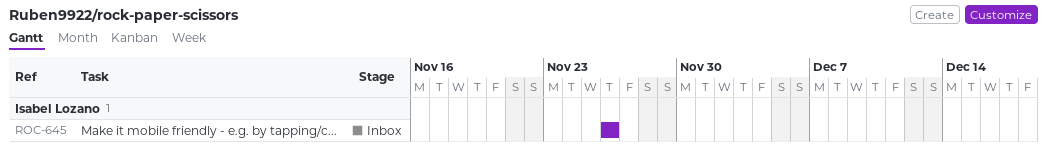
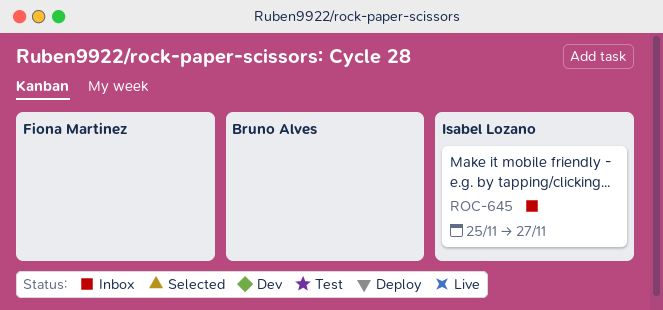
ROC-645, start: Nov 26 -> Nov 25
ROC-645, due: Nov 26 -> Nov 27

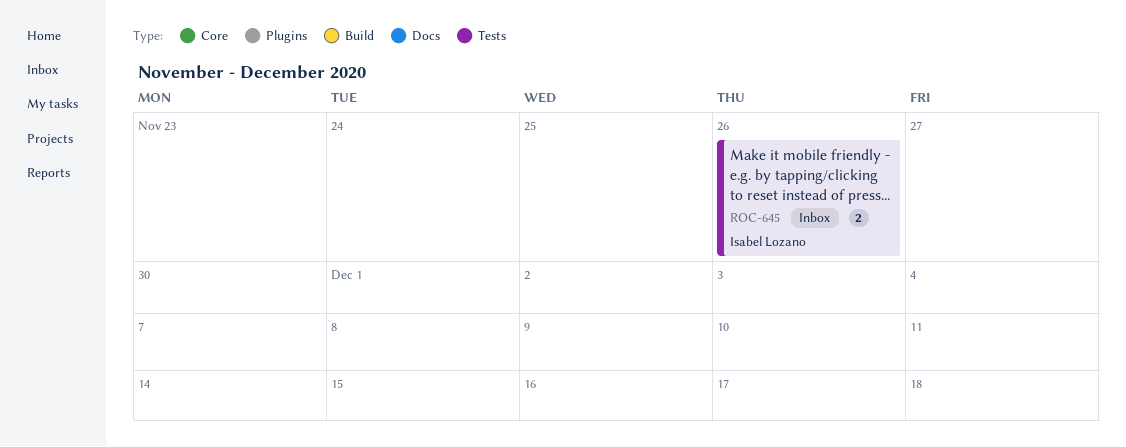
ROC-645, due: Nov 27 -> Nov 26

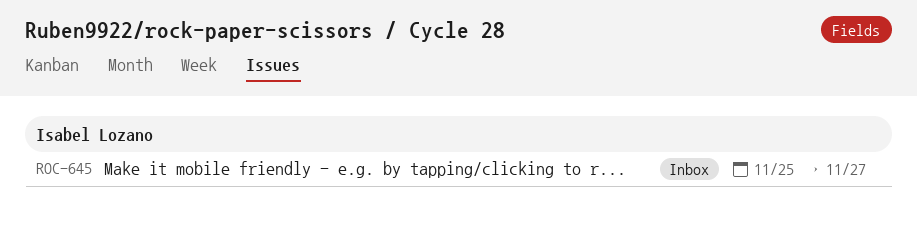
ROC-645, due: Nov 26 -> Nov 27

